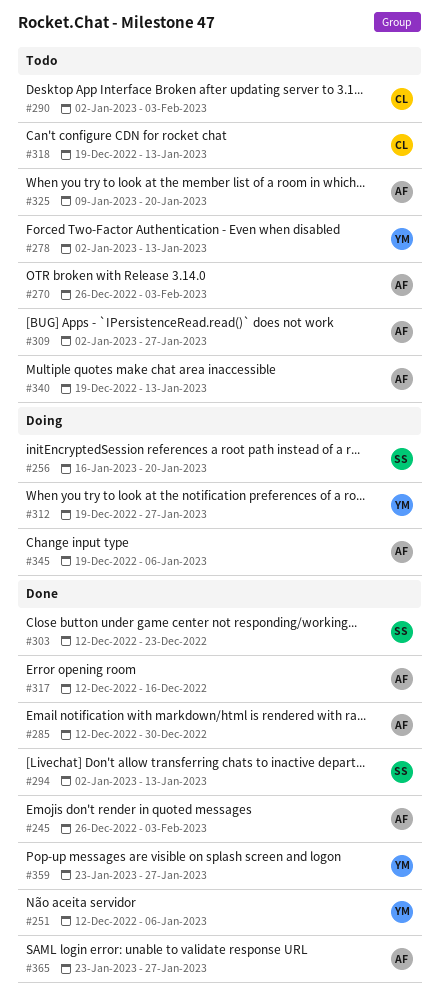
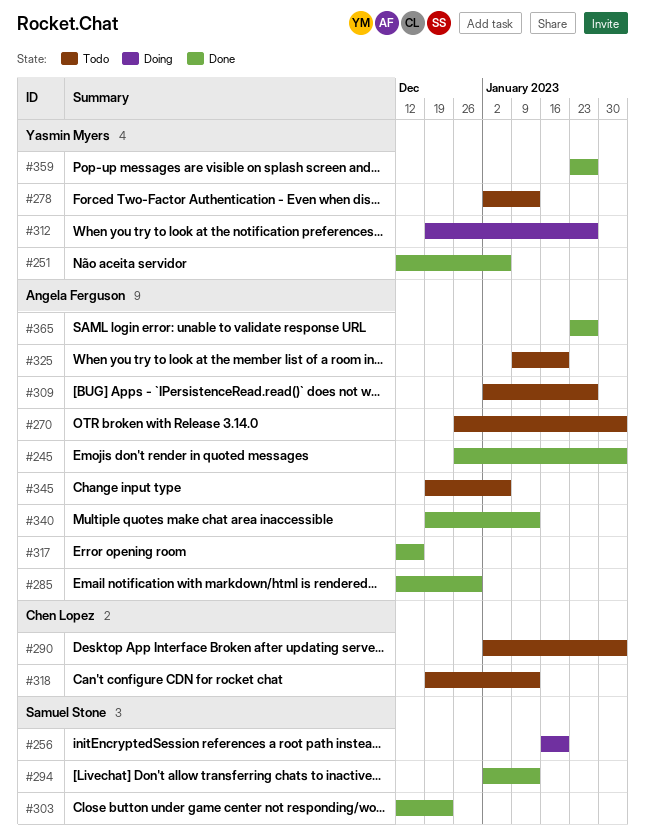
#340, status: Todo -> Done
#345, status: Doing -> Todo

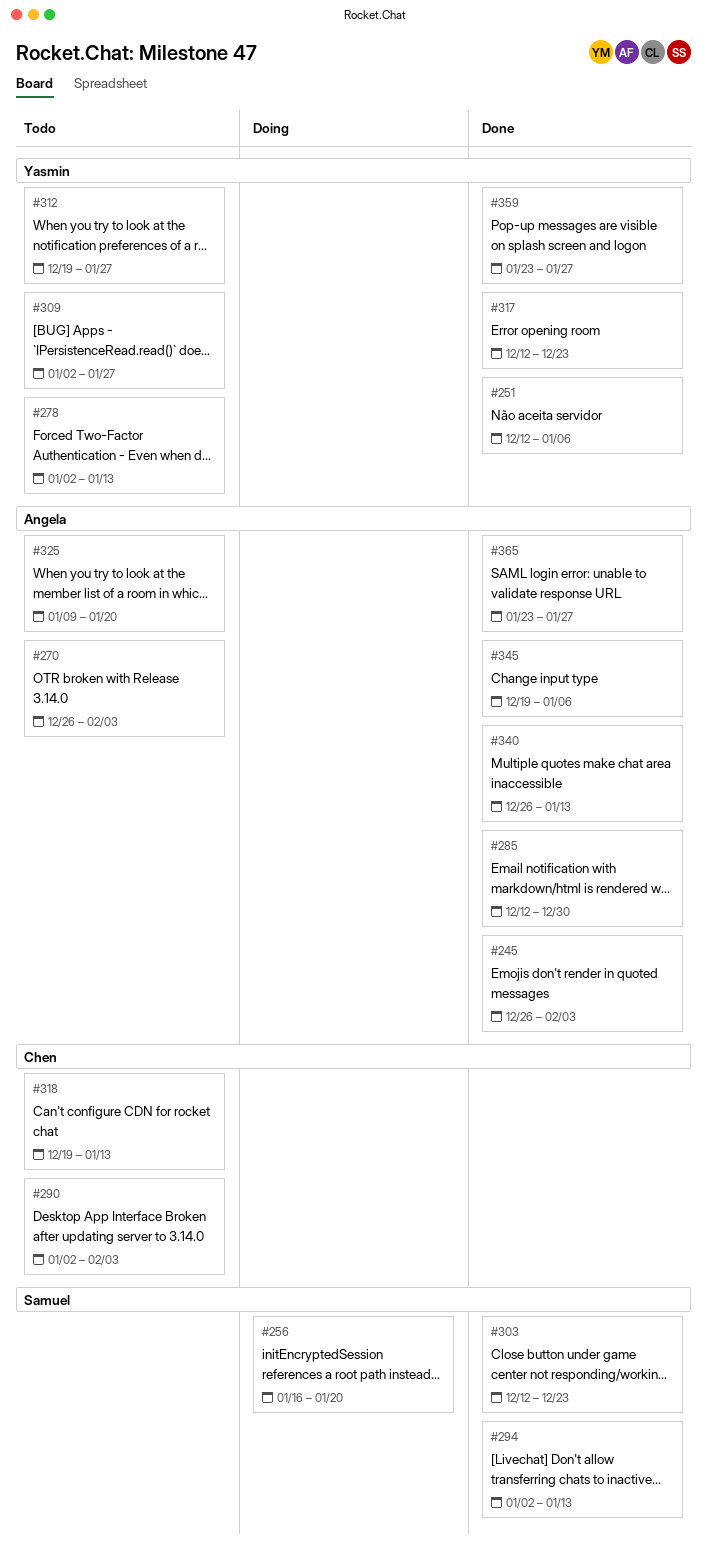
#309, owner: Angela Ferguson -> Yasmin Myers
#312, status: Doing -> Todo
#317, owner: Angela Ferguson -> Yasmin Myers
#317, due: Dec 16 -> Dec 23
#340, start: Dec 19 -> Dec 26
#345, status: Todo -> Done

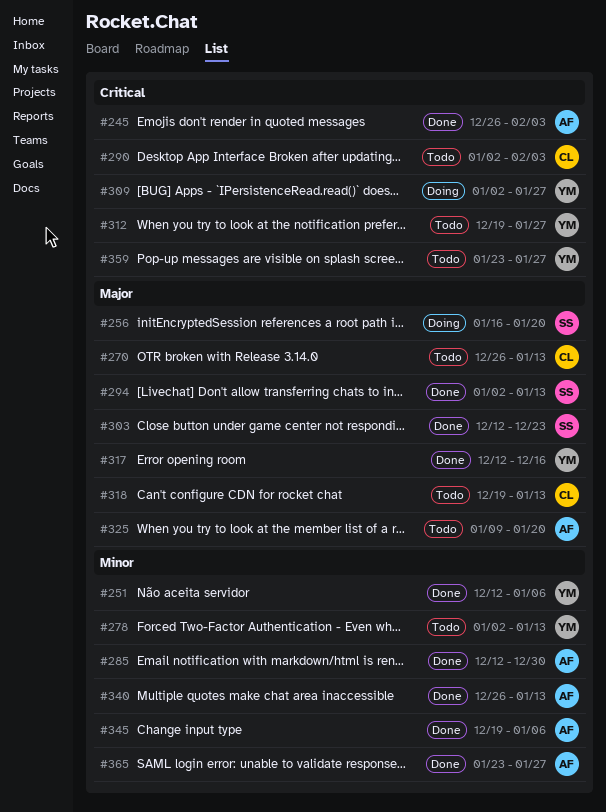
#270, owner: Angela -> Chen
#270, due: Feb 3 -> Jan 13
#309, status: Todo -> Doing
#317, due: Dec 23 -> Dec 16
#359, status: Done -> Todo

